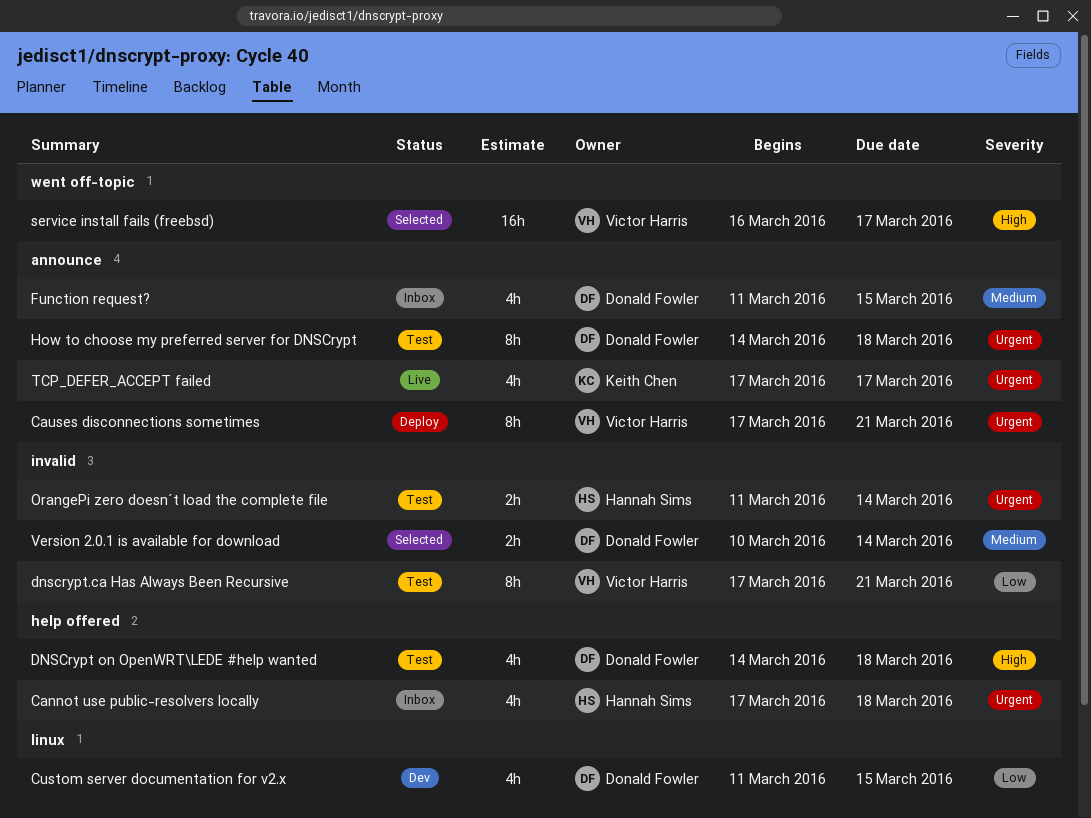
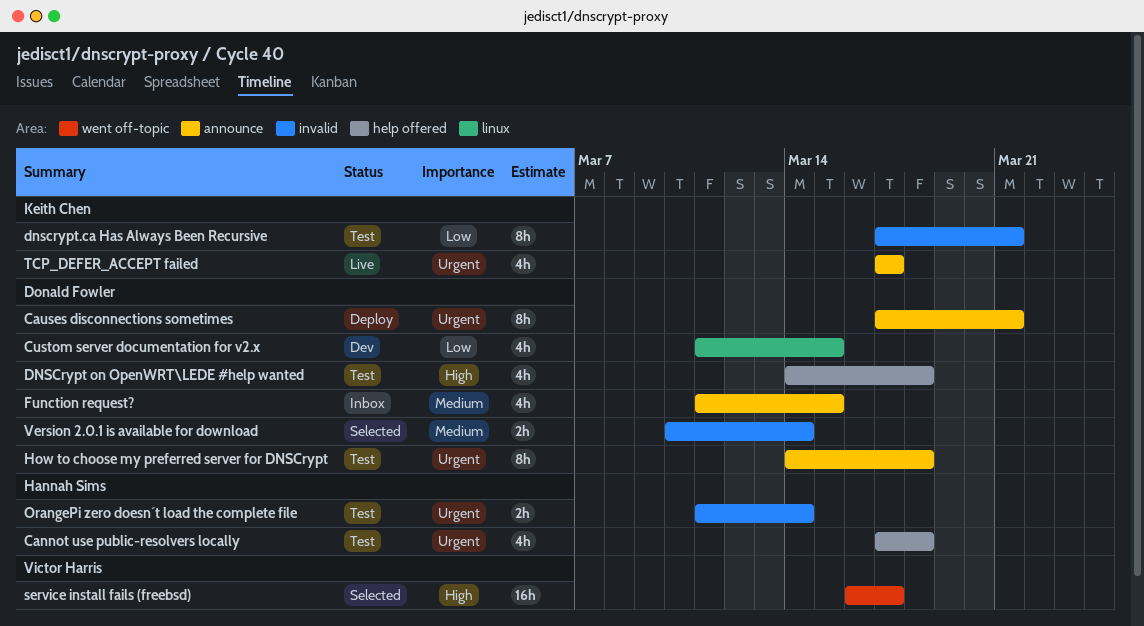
Cannot use public-resolvers locally, status: Inbox -> Test
Causes disconnections sometimes, owner: Victor Harris -> Donald Fowler
dnscrypt.ca Has Always Been Recursive, owner: Victor Harris -> Keith Chen

